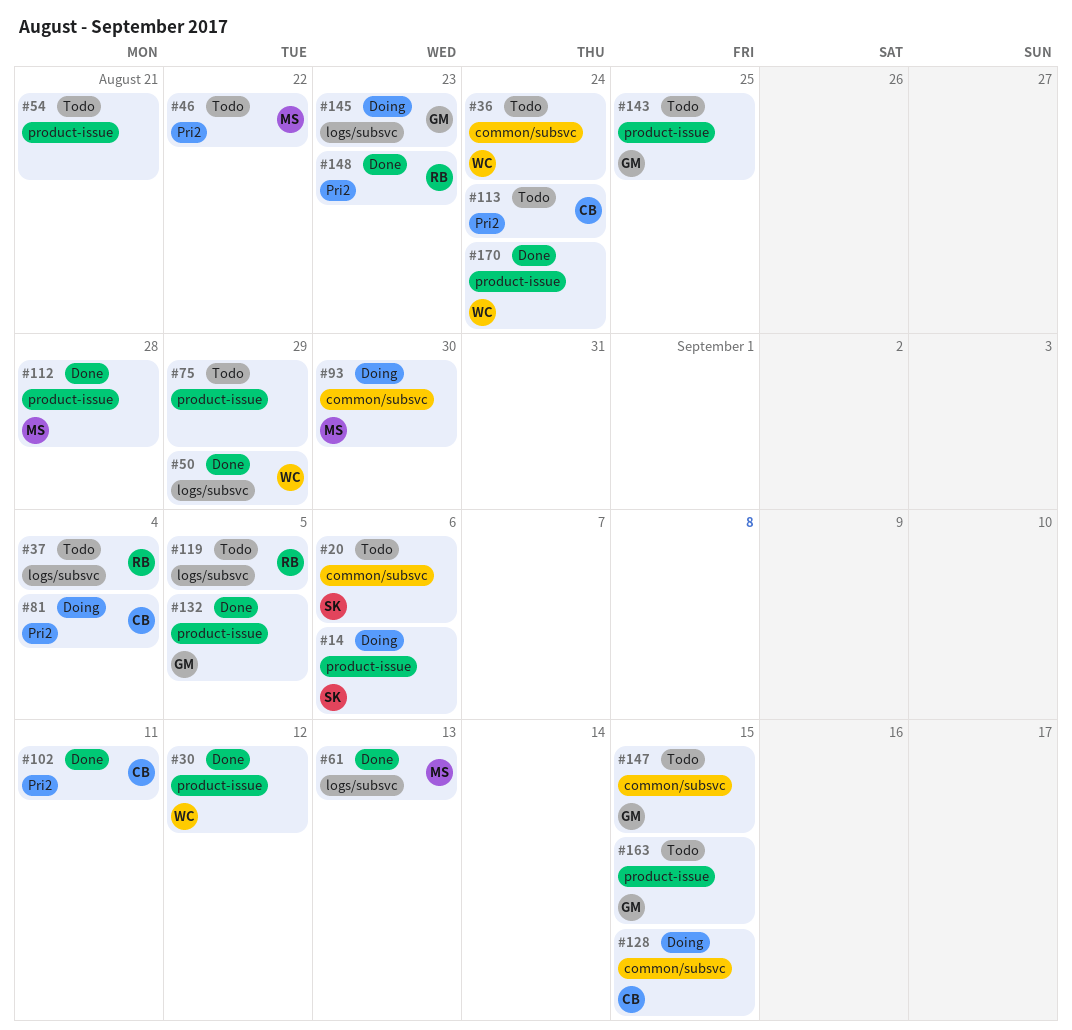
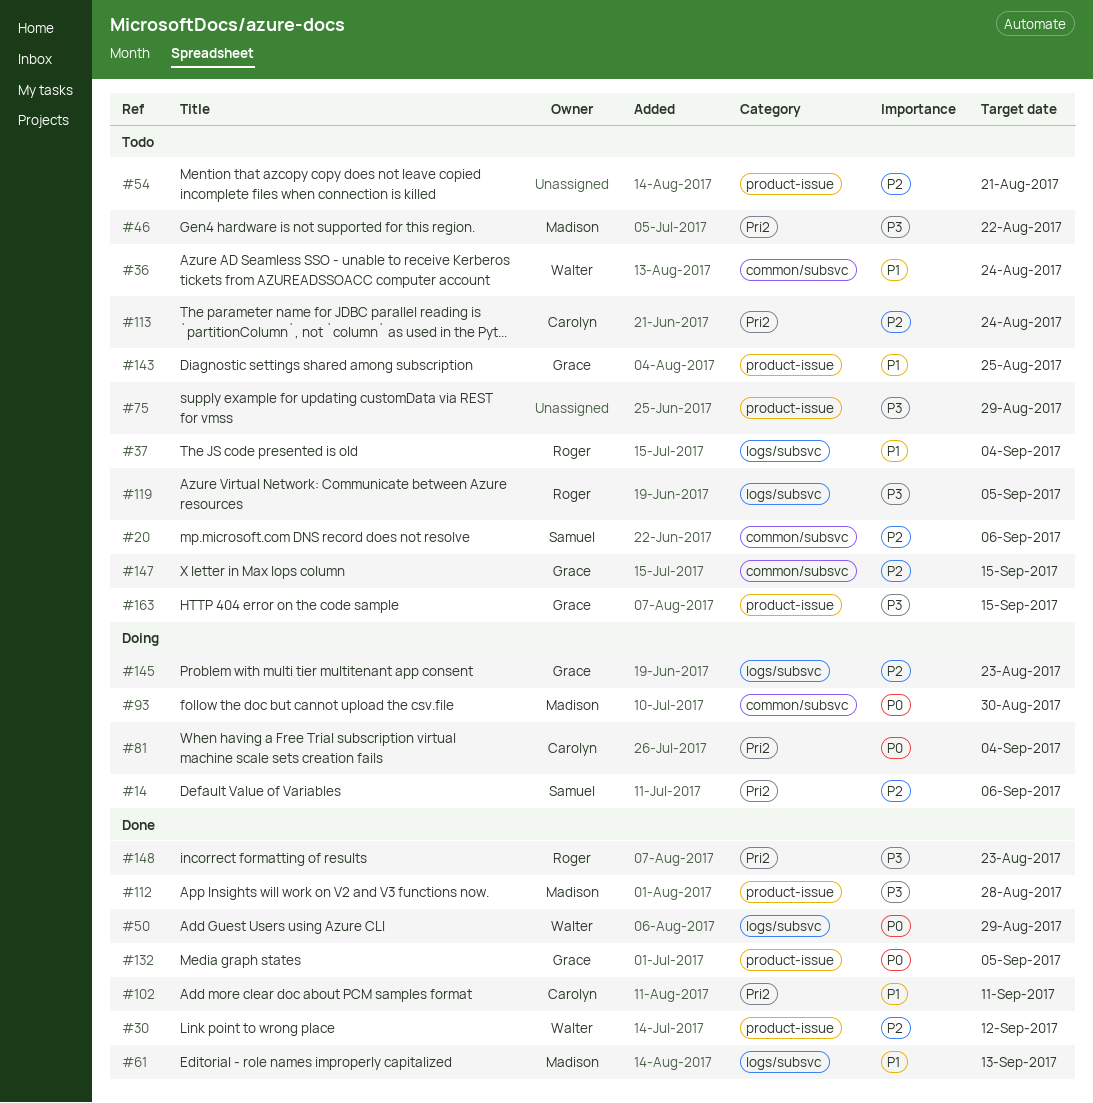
#14, label: product-issue -> Pri2
#128: present -> none
#170: present -> none

